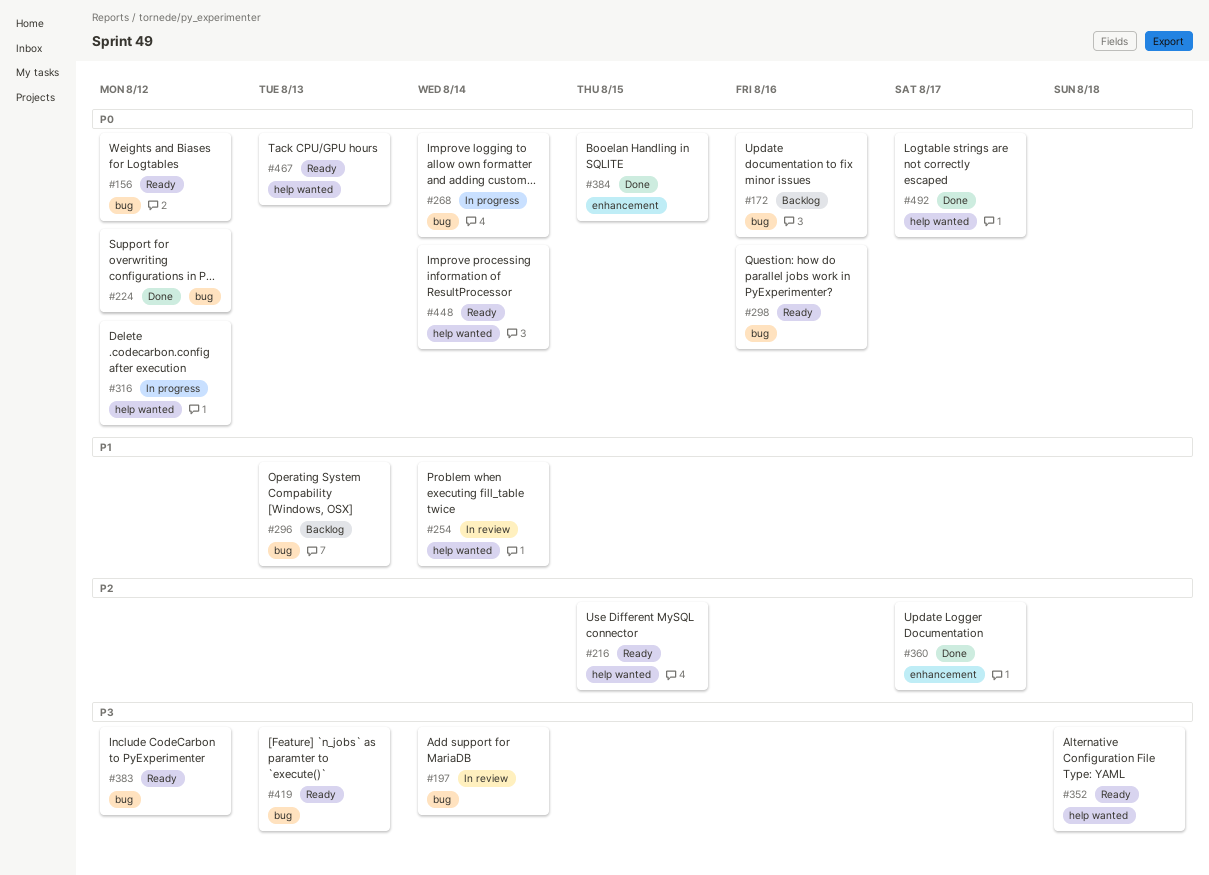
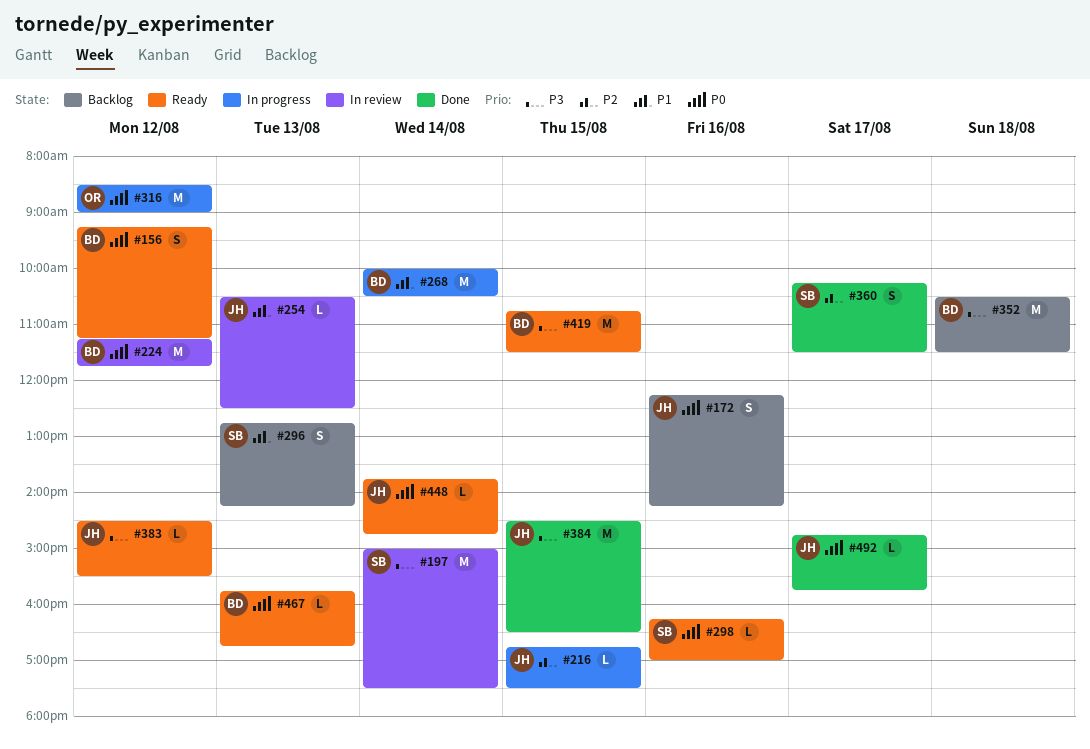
#216, status: Ready -> In progress
#224, status: Done -> In review
#254, day: Aug 14 -> Aug 13
#268, priority: P0 -> P1
#352, status: Ready -> Backlog
#384, priority: P0 -> P3
#419, day: Aug 13 -> Aug 15

